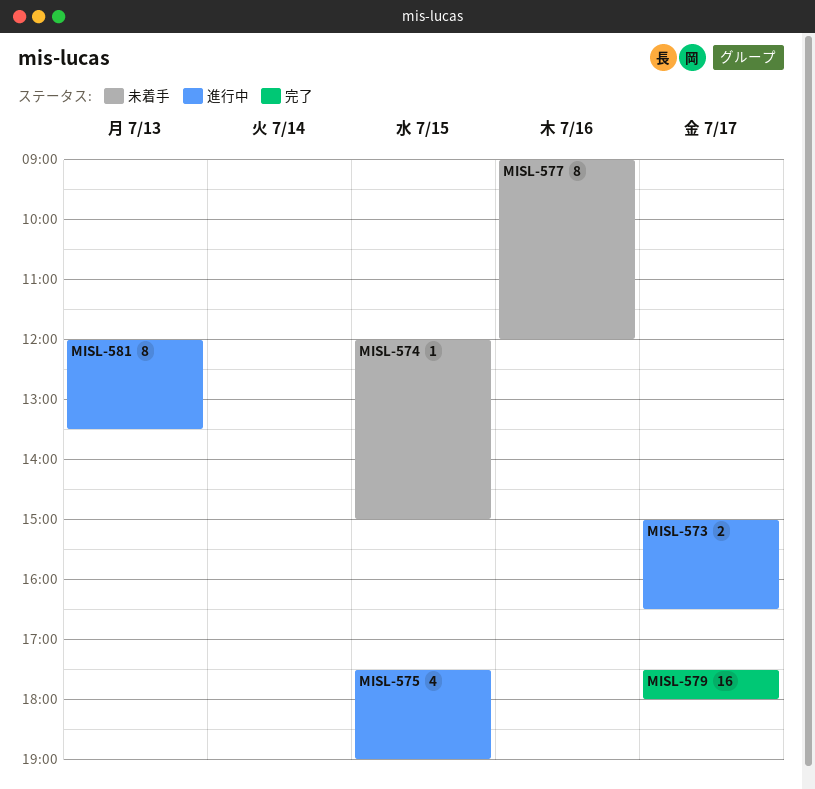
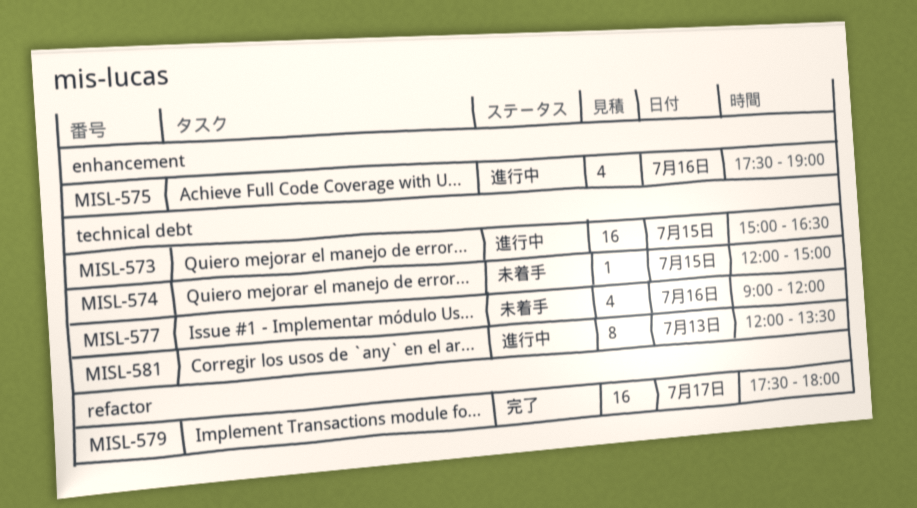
MISL-573, estimate: 2 -> 16
MISL-573, day: Jul 17 -> Jul 15
MISL-575, day: Jul 15 -> Jul 16
MISL-577, estimate: 8 -> 4

